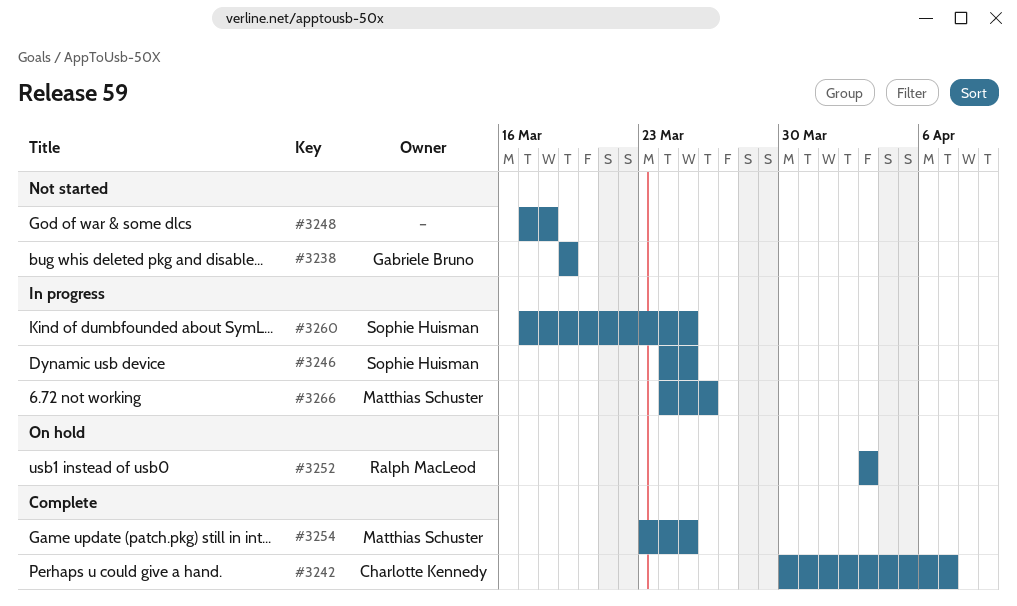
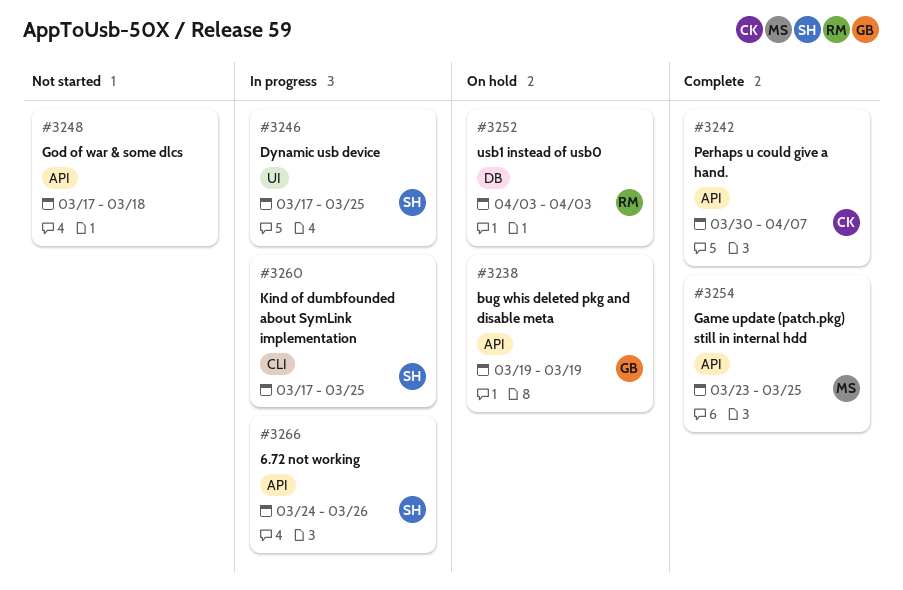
#3238, status: Not started -> On hold
#3246, start: Mar 24 -> Mar 17
#3266, owner: Matthias Schuster -> Sophie Huisman

